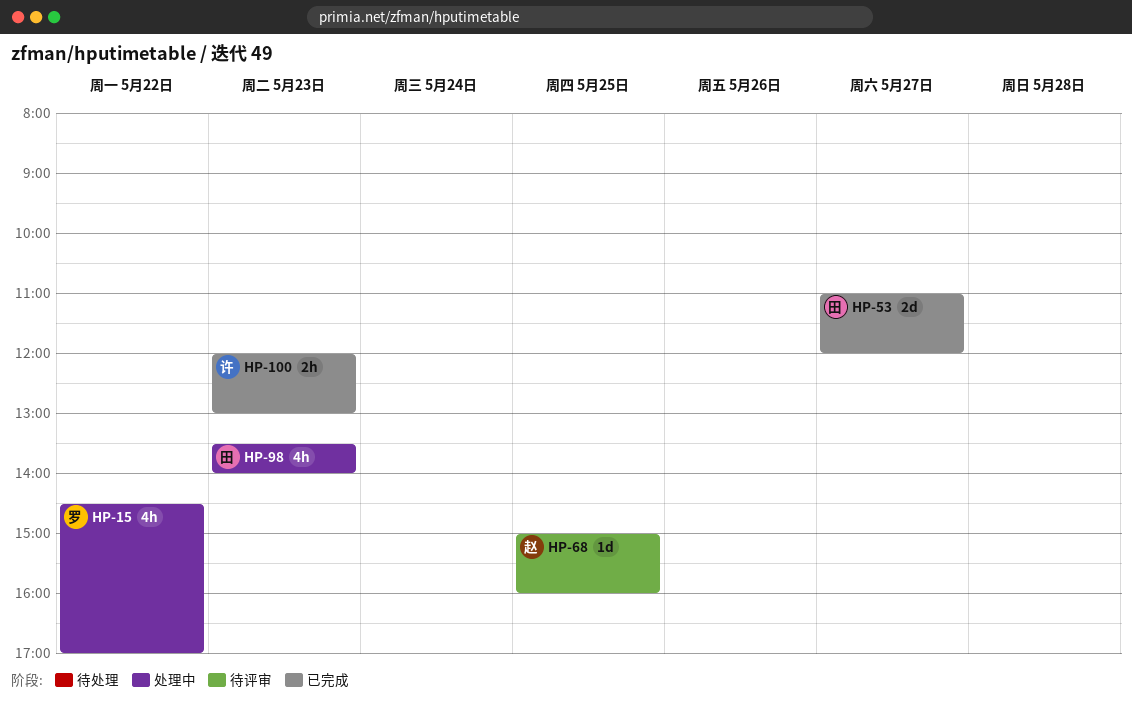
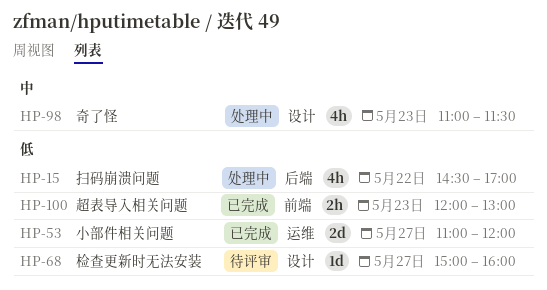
HP-68, day: May 25 -> May 27
HP-98, begins: 13:30 -> 11:00
HP-98, ends: 14:00 -> 11:30

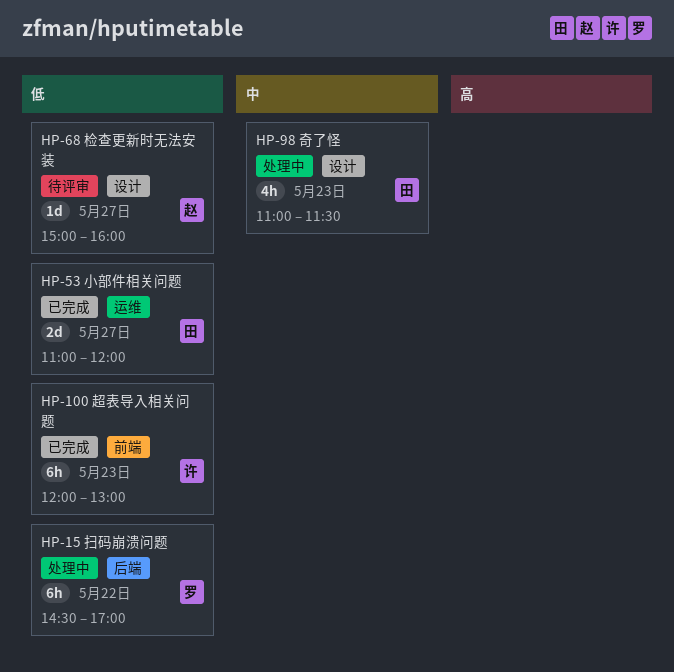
HP-15, estimate: 4h -> 6h
HP-100, estimate: 2h -> 6h

